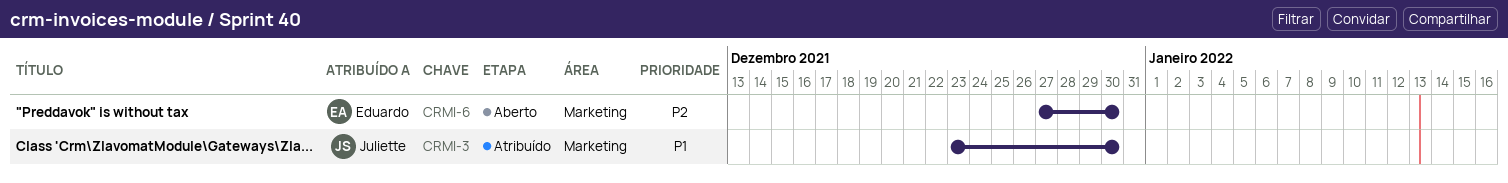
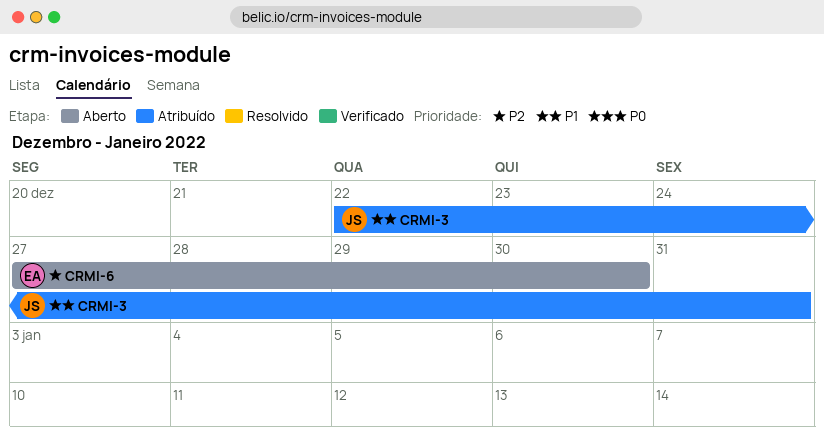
CRMI-3, start: Dec 23 -> Dec 22
CRMI-3, due: Dec 30 -> Dec 31

